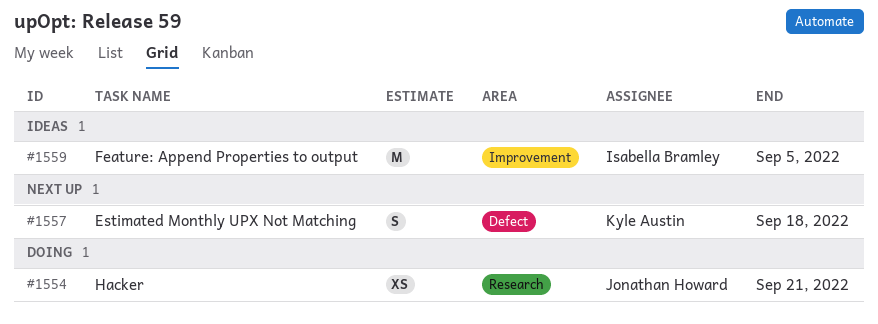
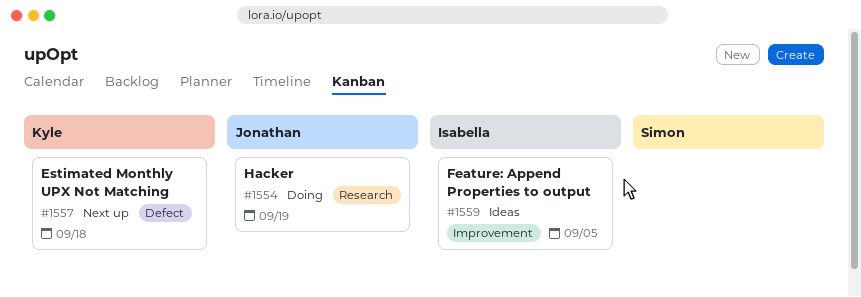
#1554, due: Sep 21 -> Sep 19

